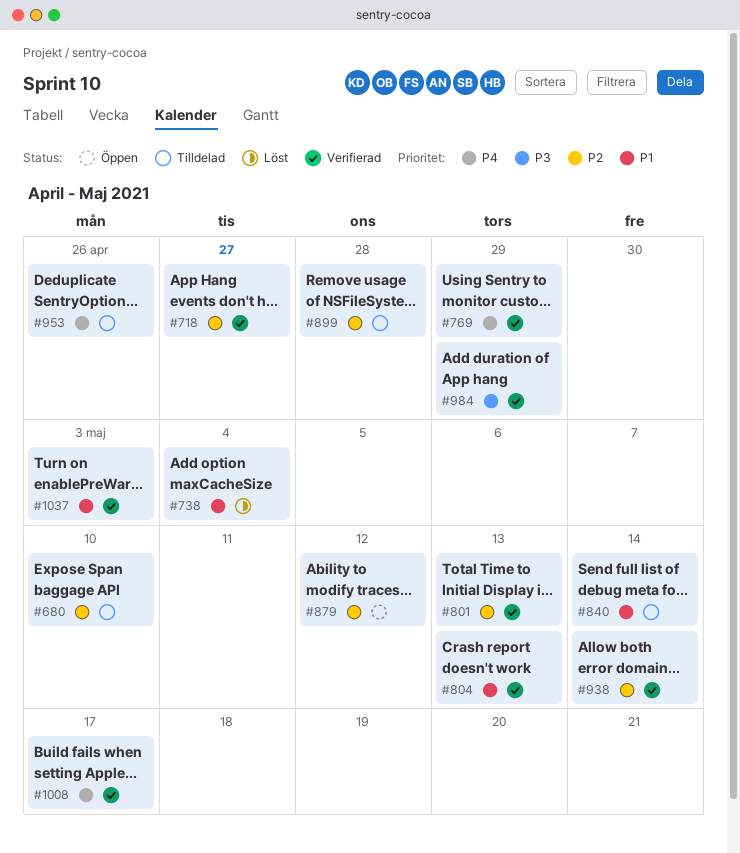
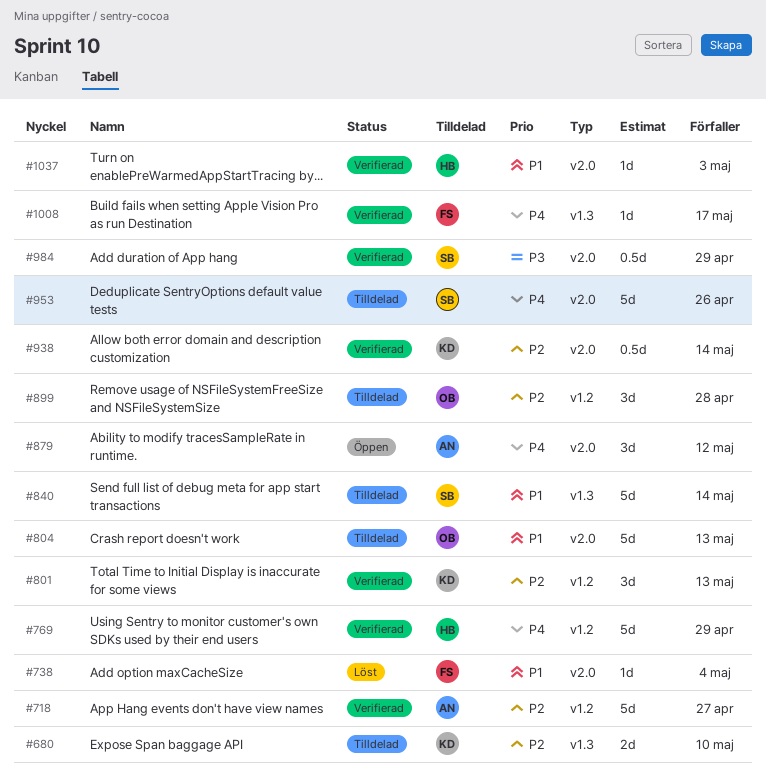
#804, status: Verifierad -> Tilldelad
#879, priority: P2 -> P4

